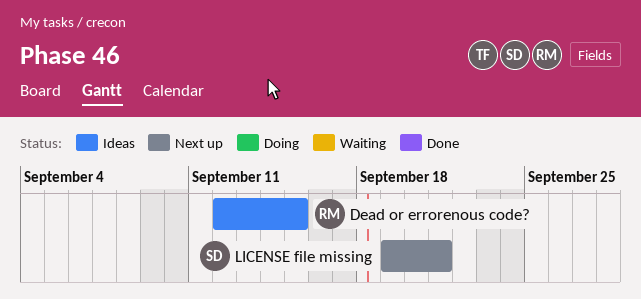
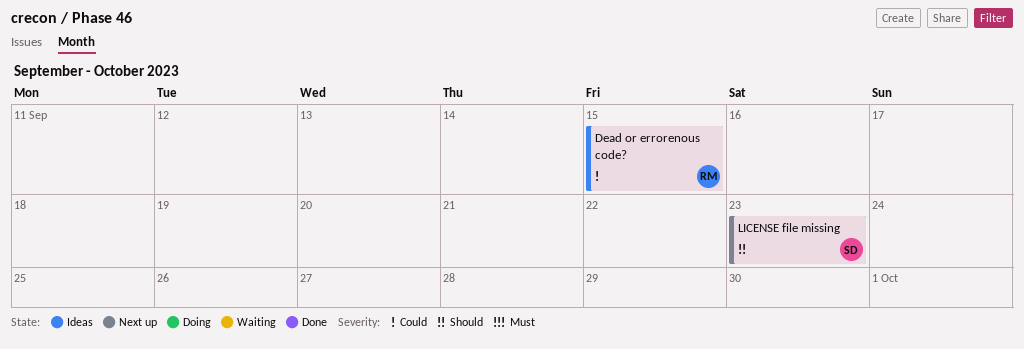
LICENSE file missing, due: Sep 21 -> Sep 23

